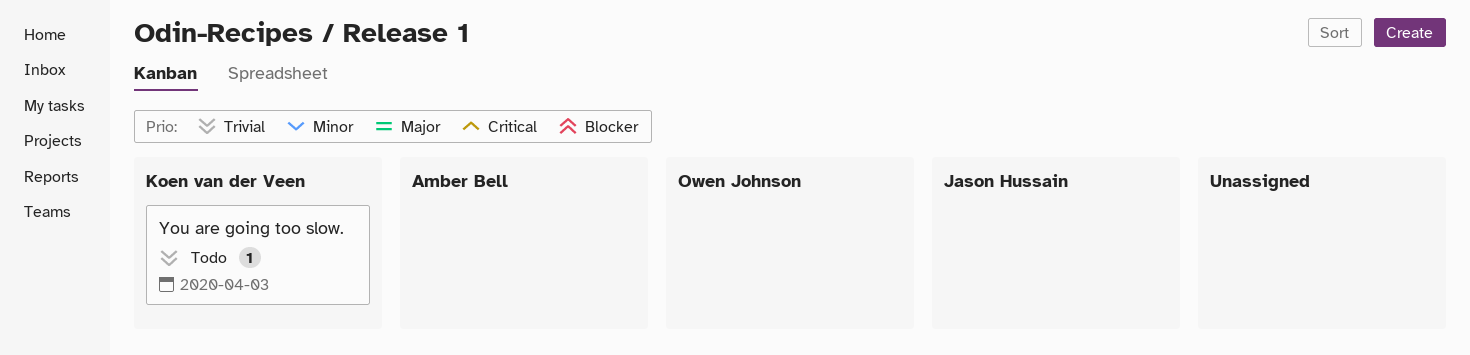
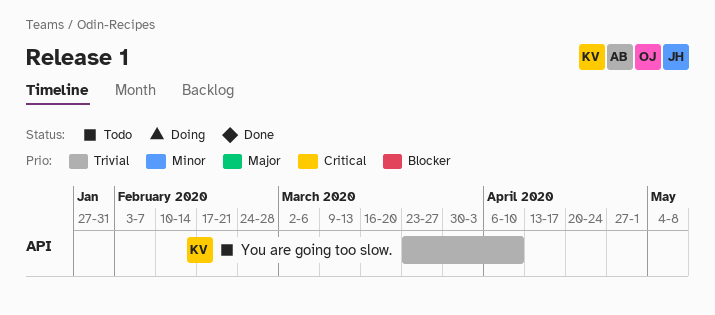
You are going too slow., due: Apr 3 -> Apr 10

